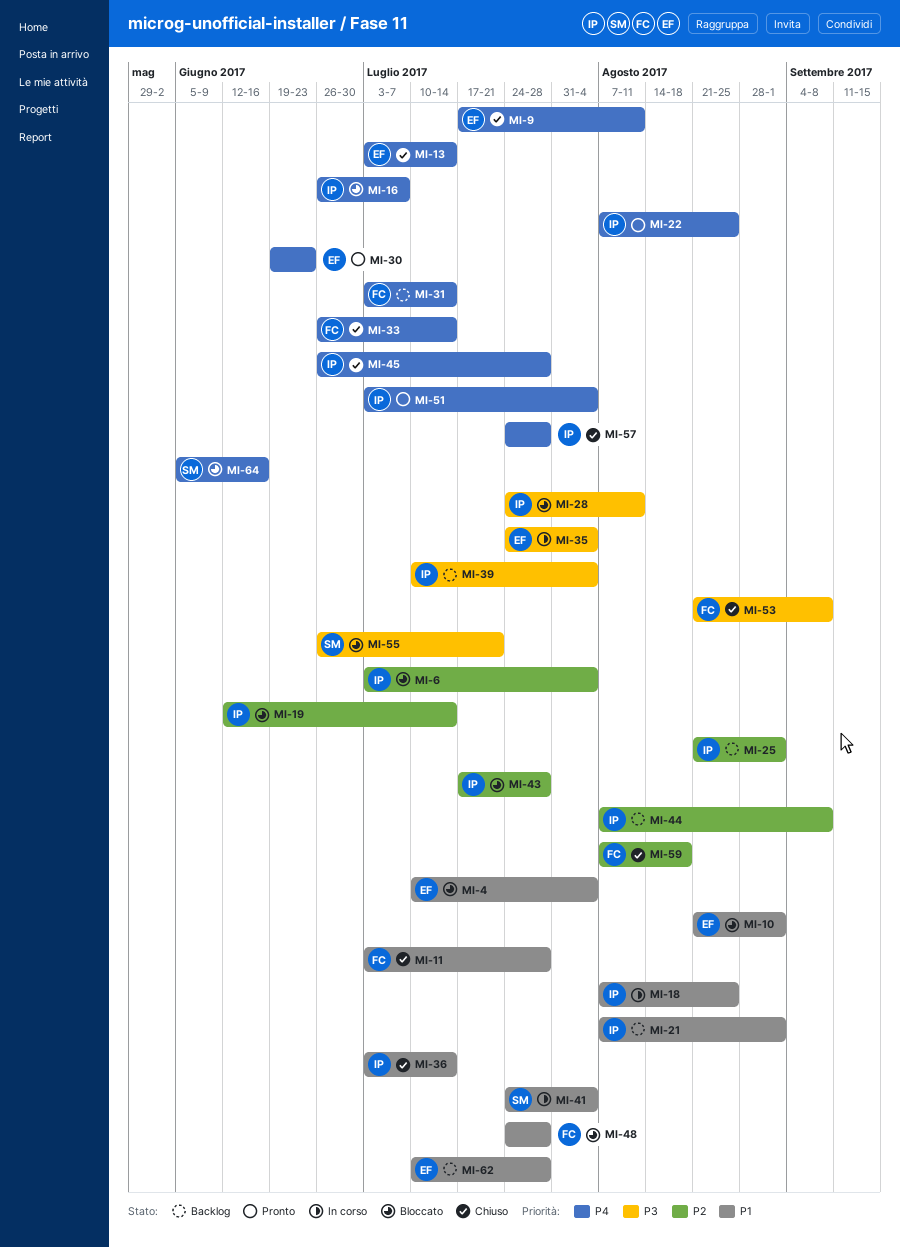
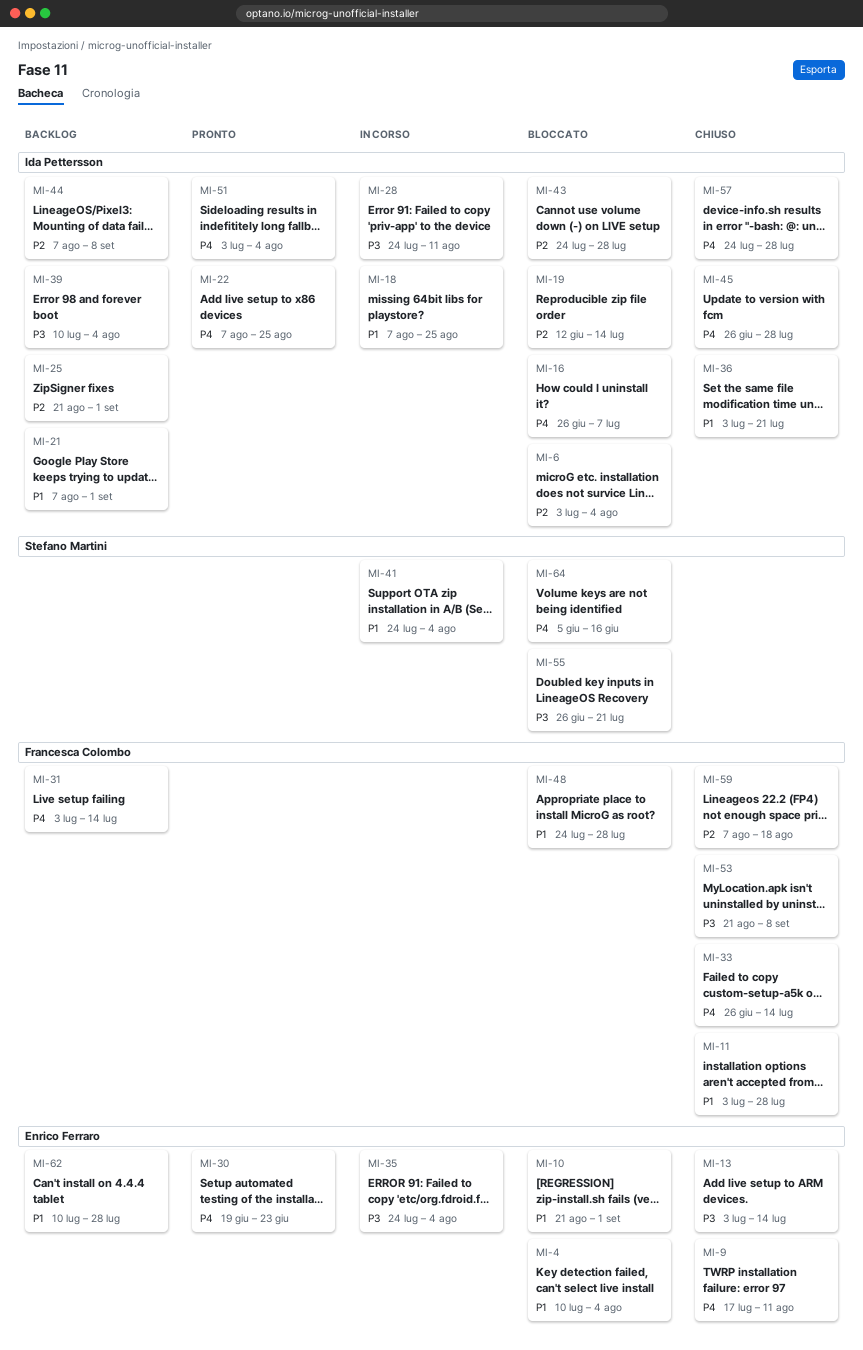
MI-13, priority: P4 -> P3
MI-28, status: Bloccato -> In corso
MI-36, due: Jul 14 -> Jul 21
MI-43, start: Jul 17 -> Jul 24

